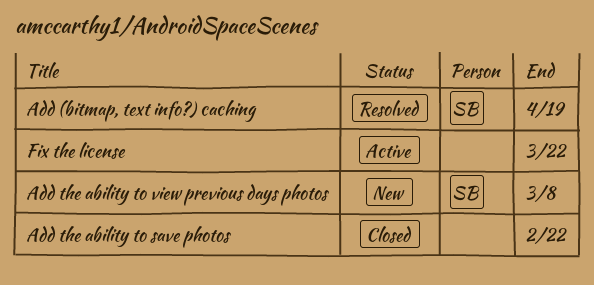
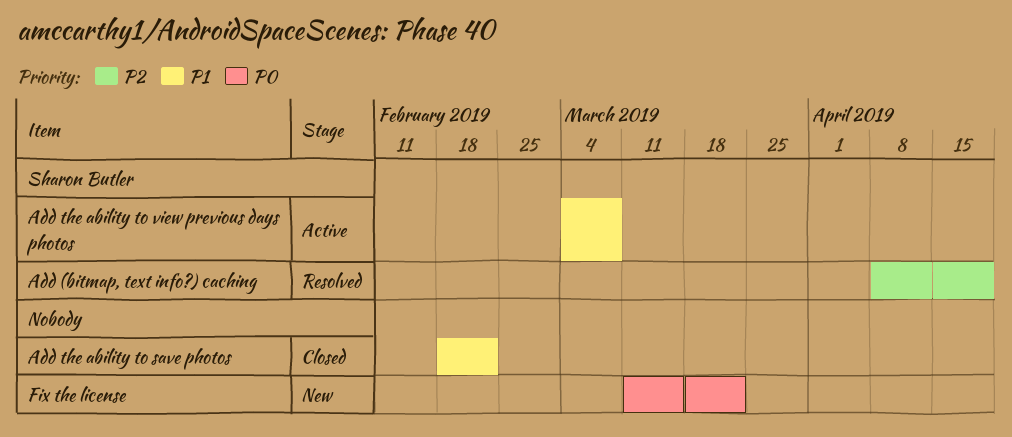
Add the ability to view previous days photos, status: New -> Active
Fix the license, status: Active -> New

